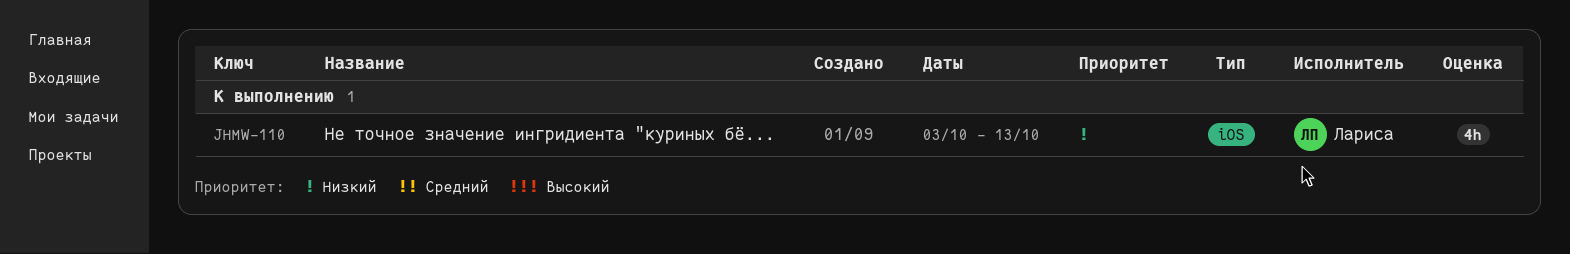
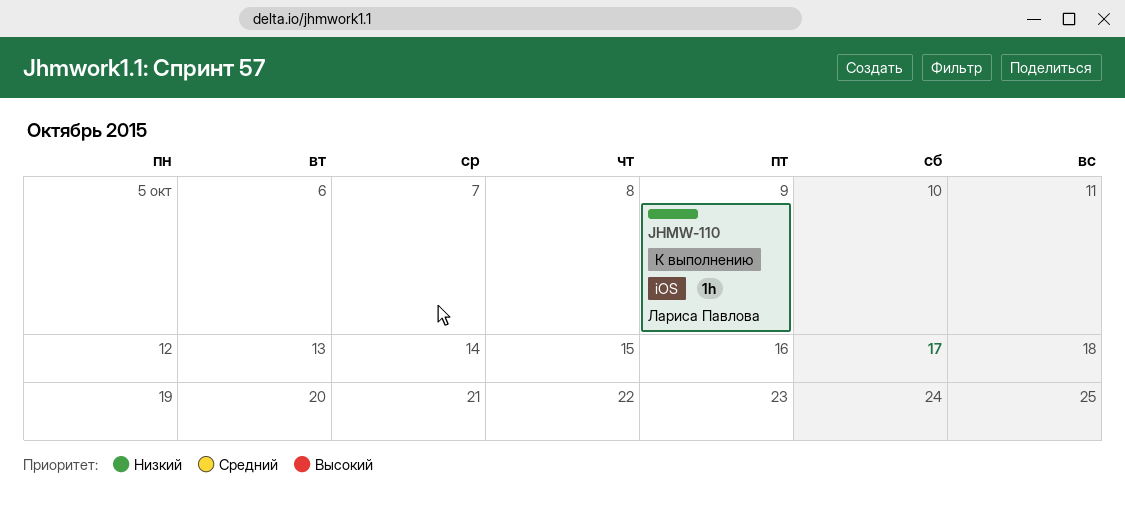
JHMW-110, estimate: 4h -> 1h
JHMW-110, due: Oct 13 -> Oct 9

